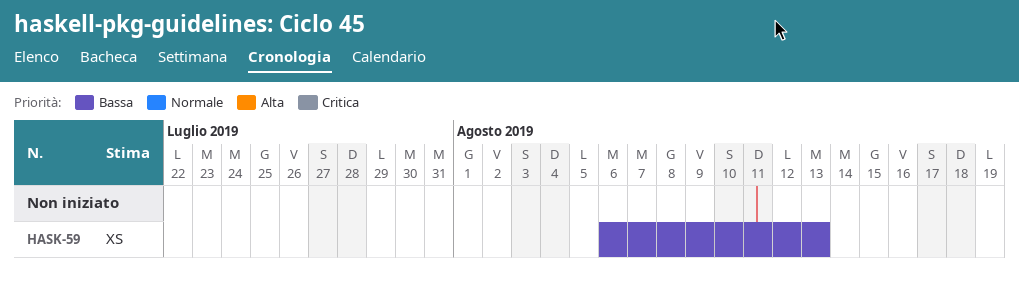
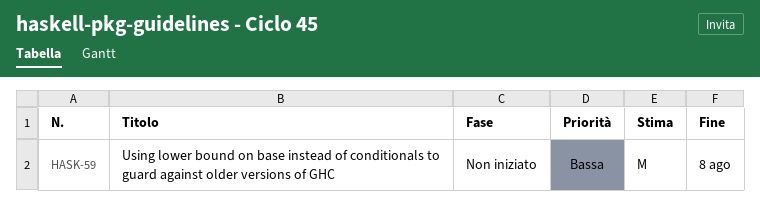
HASK-59, estimate: XS -> M
HASK-59, due: Aug 13 -> Aug 8

